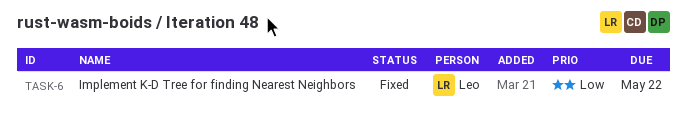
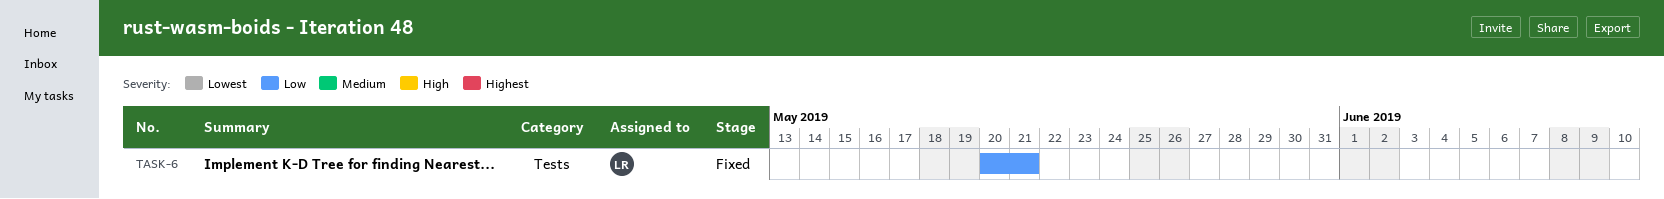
TASK-6, due: May 22 -> May 21

